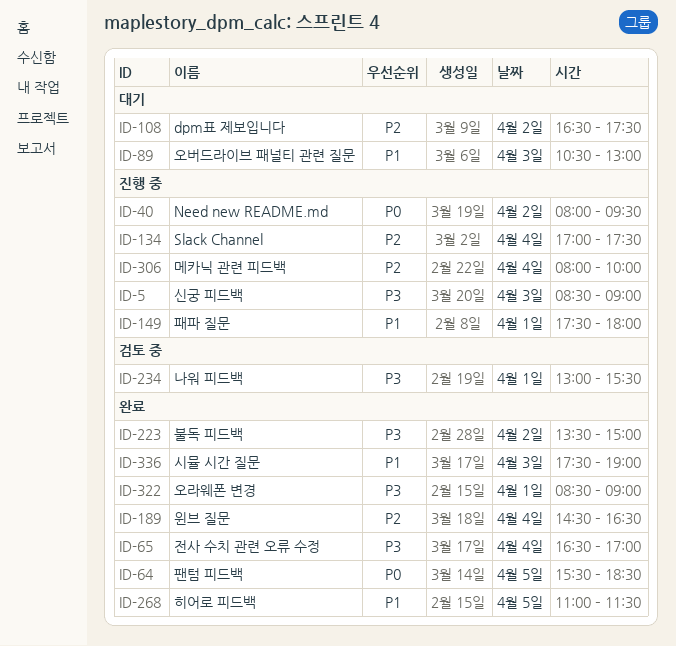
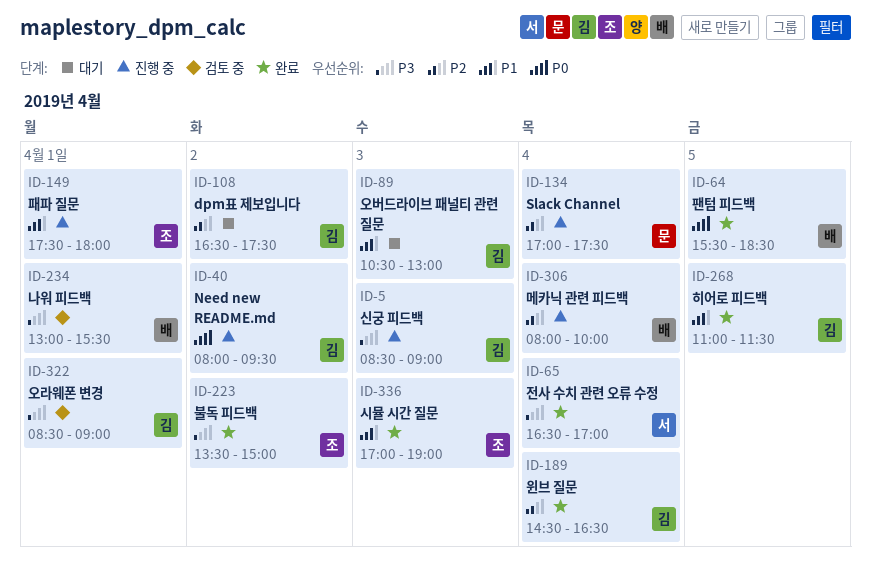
ID-322, status: 완료 -> 검토 중
ID-336, begins: 17:30 -> 17:00

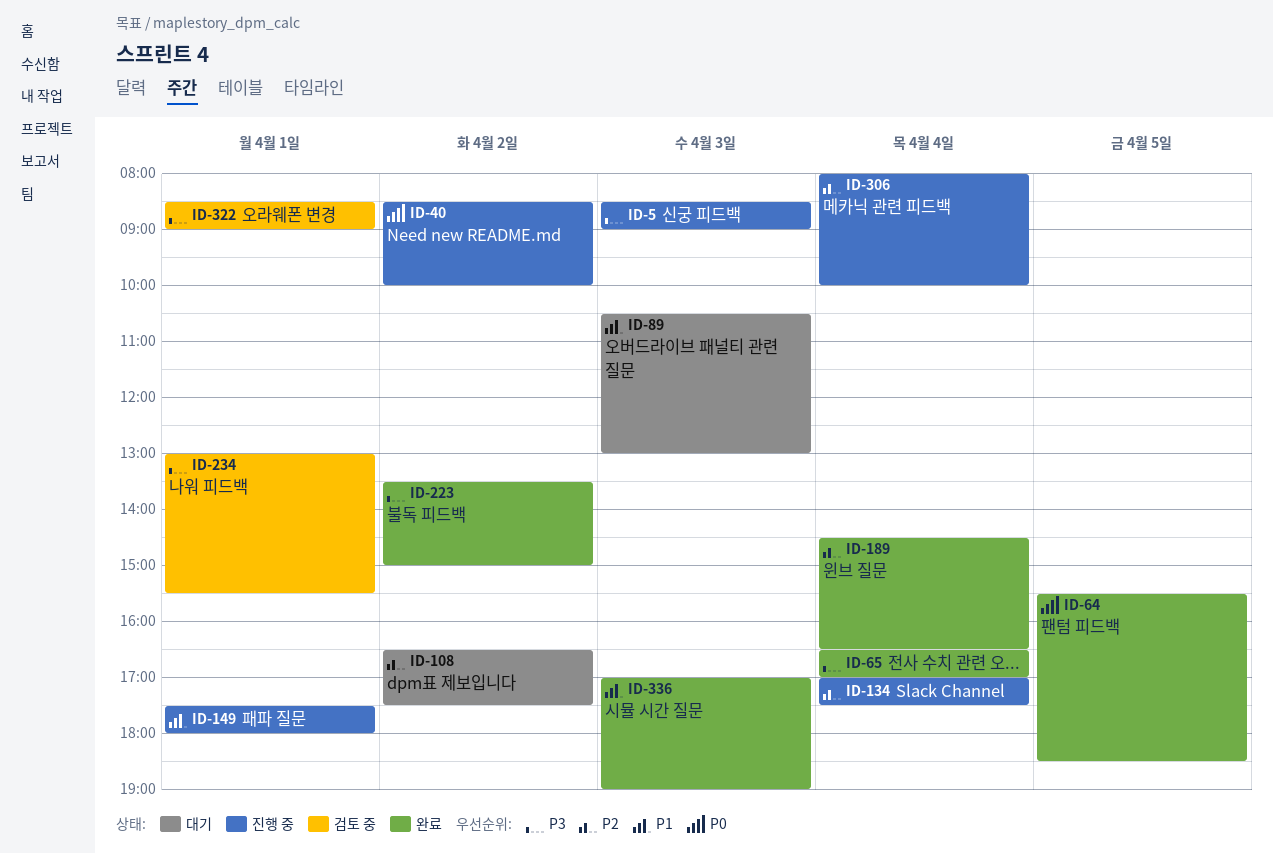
ID-40, begins: 08:00 -> 08:30
ID-40, ends: 09:30 -> 10:00
ID-268: present -> none

